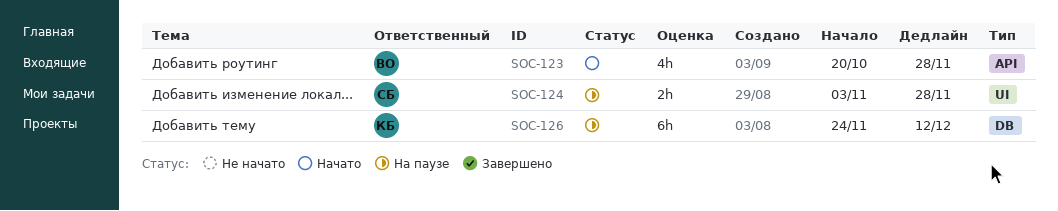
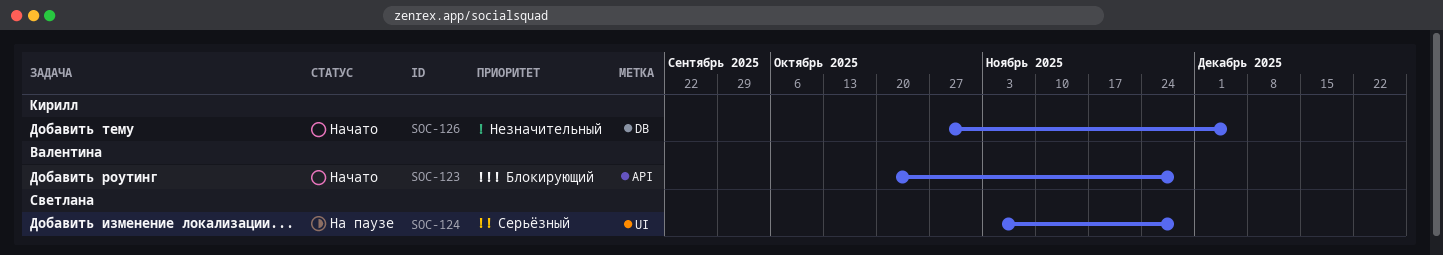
SOC-126, status: На паузе -> Начато
SOC-126, start: Nov 24 -> Oct 27
SOC-126, due: Dec 12 -> Dec 5

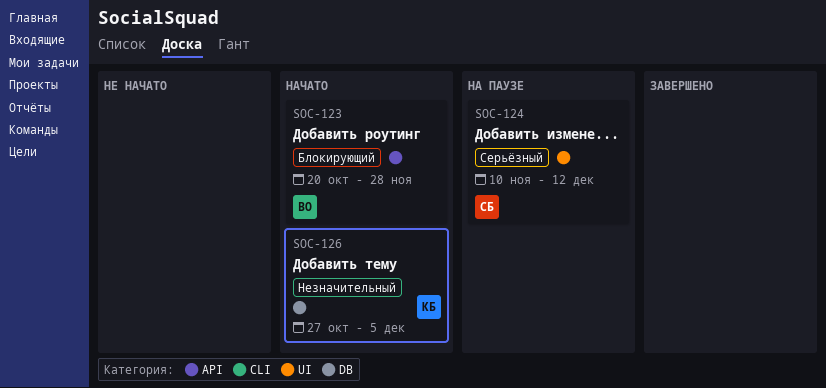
SOC-124, start: Nov 3 -> Nov 10
SOC-124, due: Nov 28 -> Dec 12

